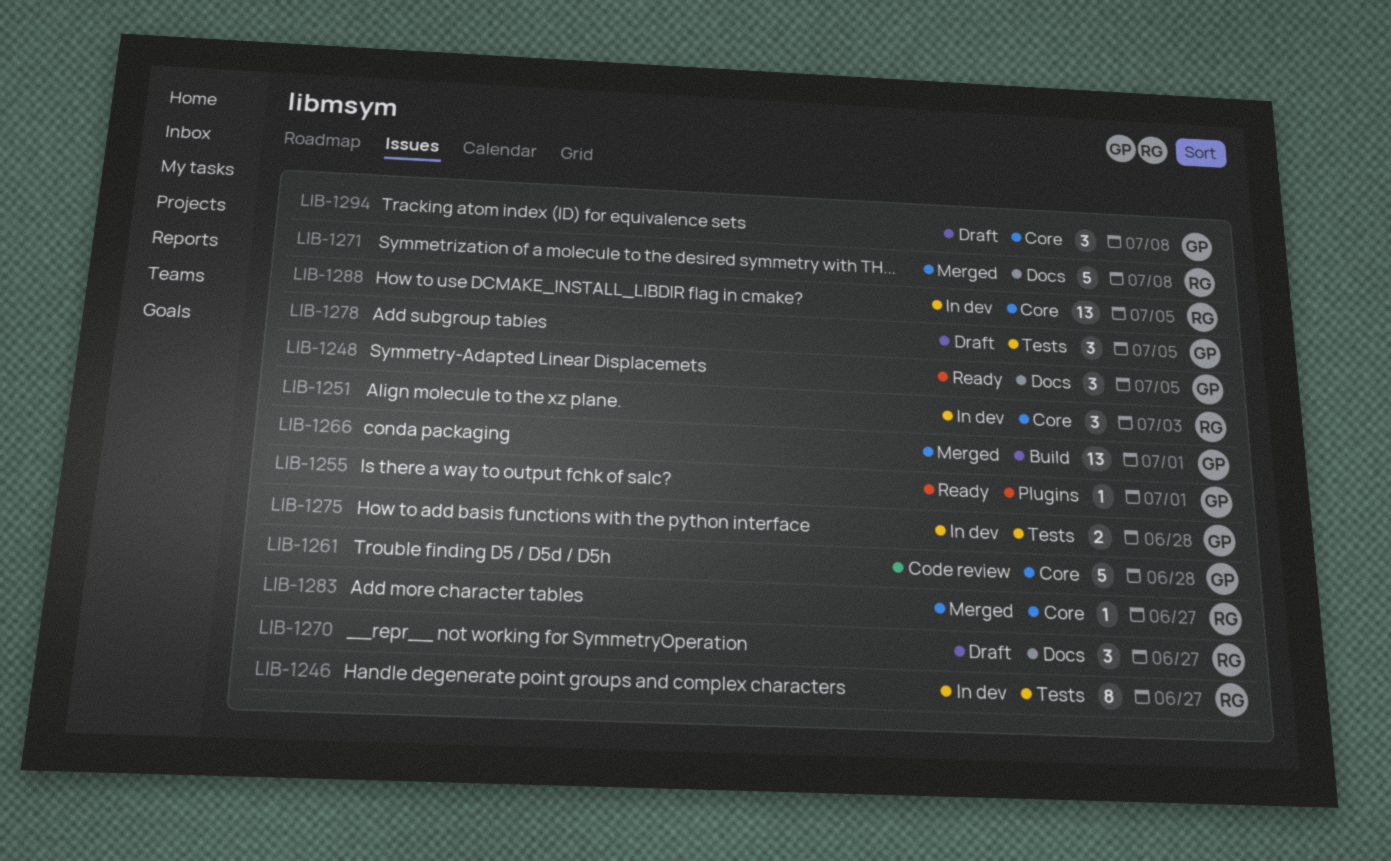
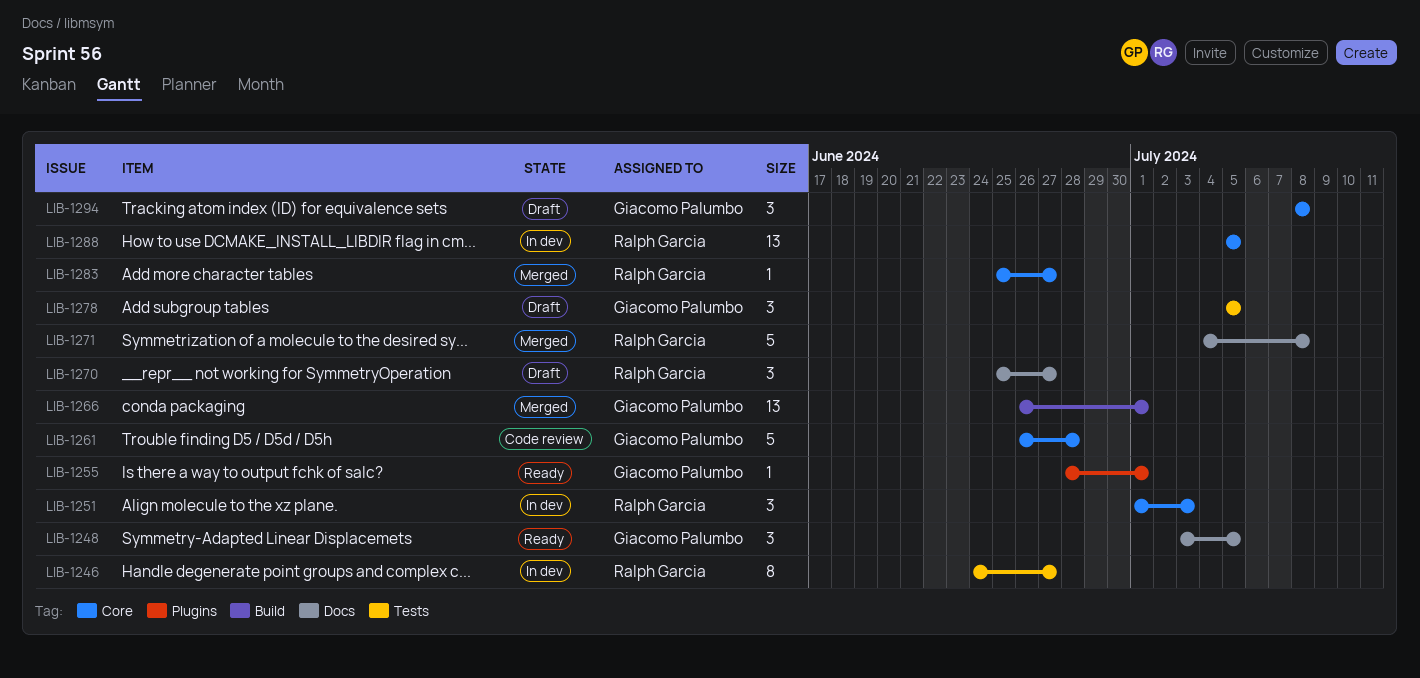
LIB-1275: present -> none

